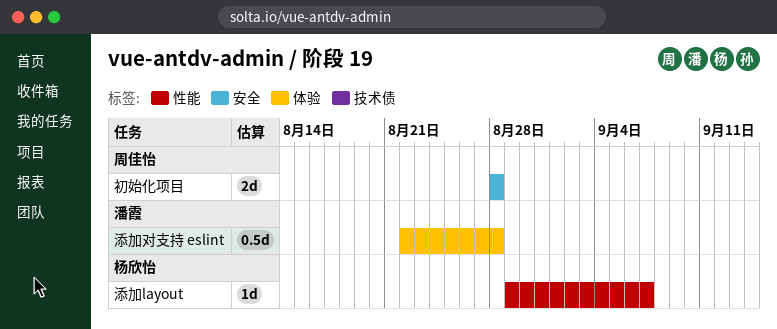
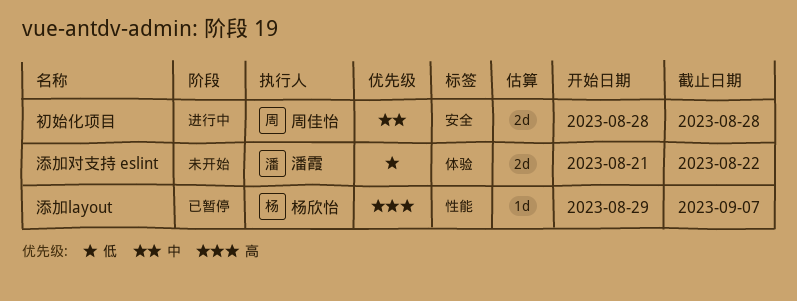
添加对支持 eslint, estimate: 0.5d -> 2d
添加对支持 eslint, start: Aug 22 -> Aug 21
添加对支持 eslint, due: Aug 28 -> Aug 22

